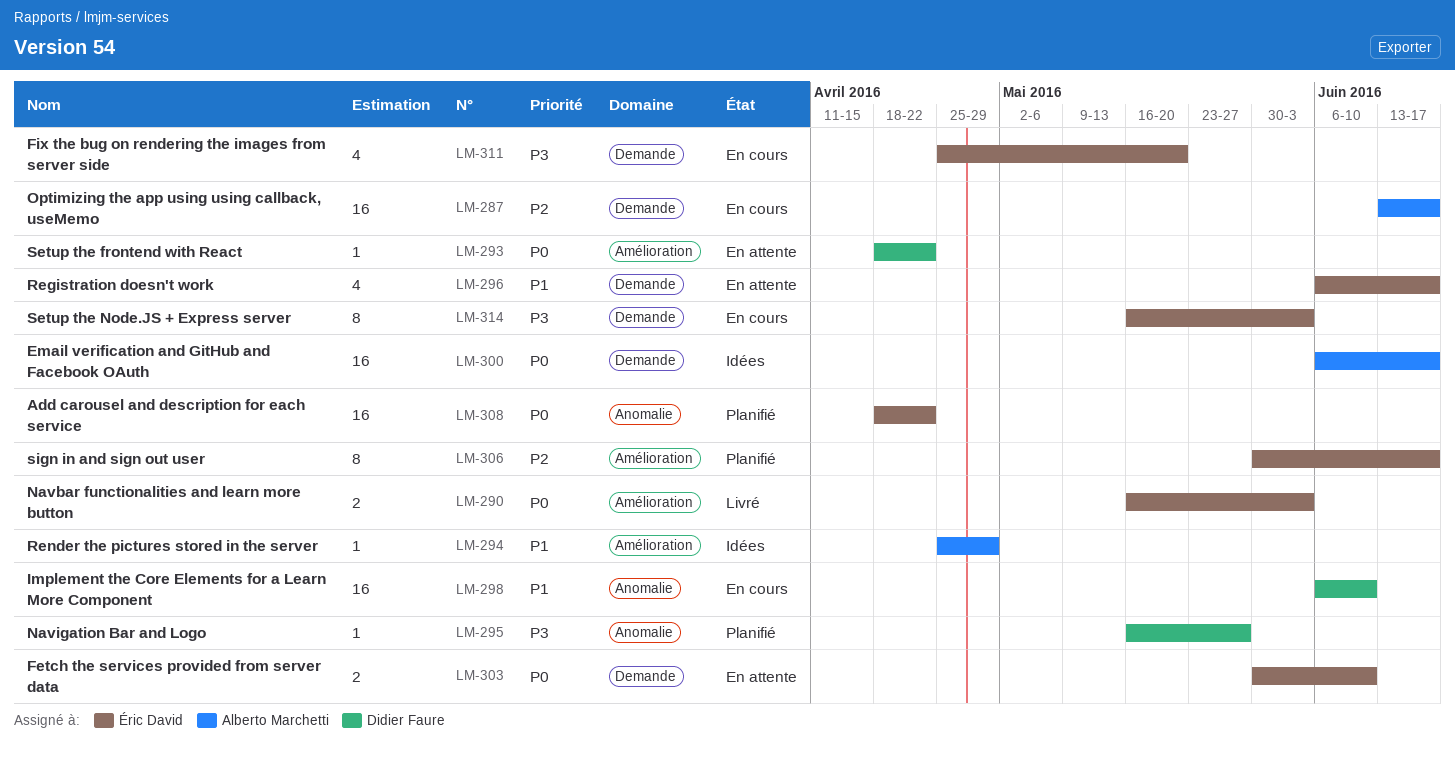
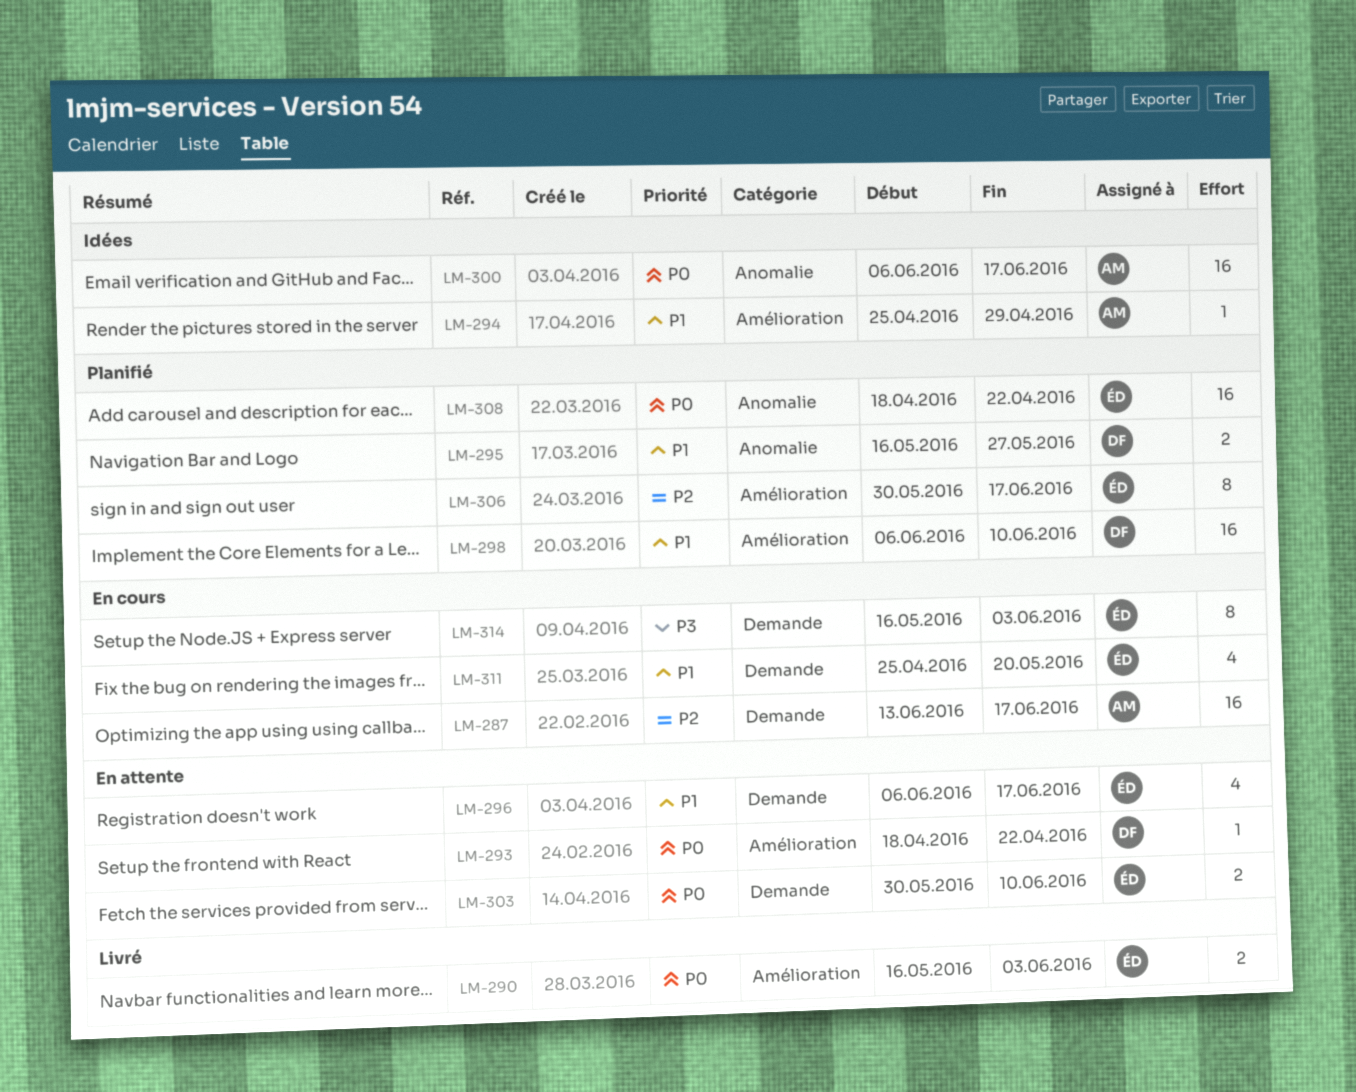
LM-295, priority: P3 -> P1
LM-295, estimate: 1 -> 2
LM-298, status: En cours -> Planifié
LM-298, label: Anomalie -> Amélioration
LM-300, label: Demande -> Anomalie
LM-311, priority: P3 -> P1

